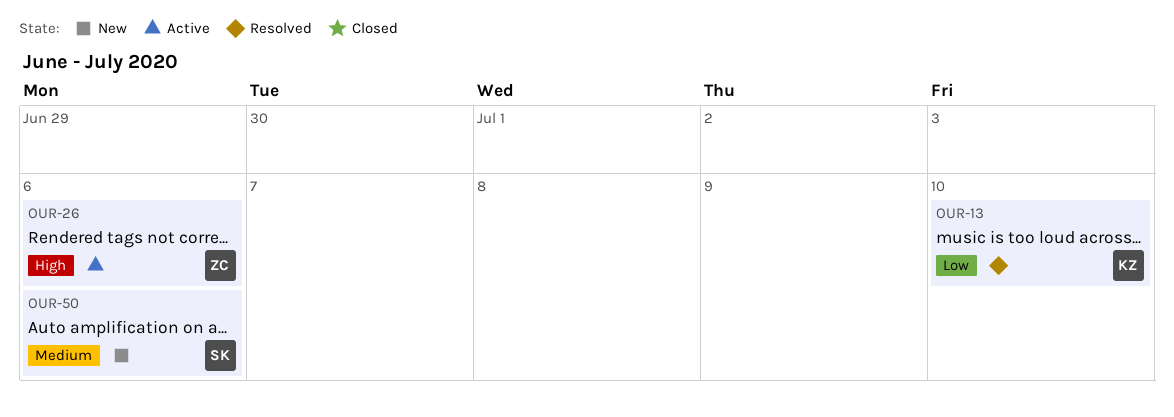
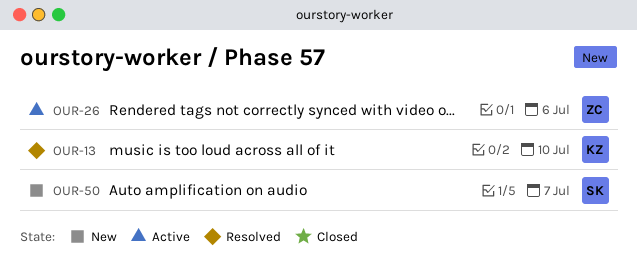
OUR-50, due: Jul 6 -> Jul 7

